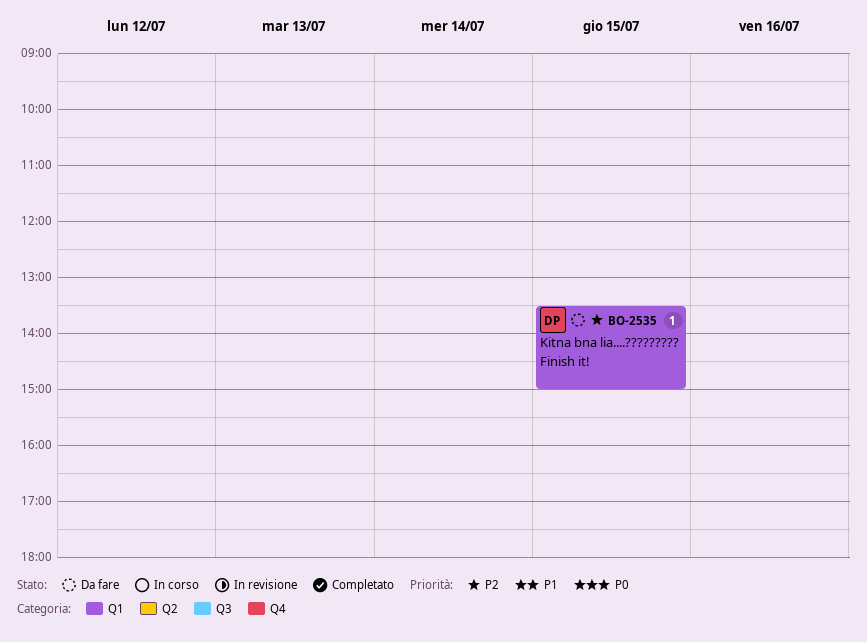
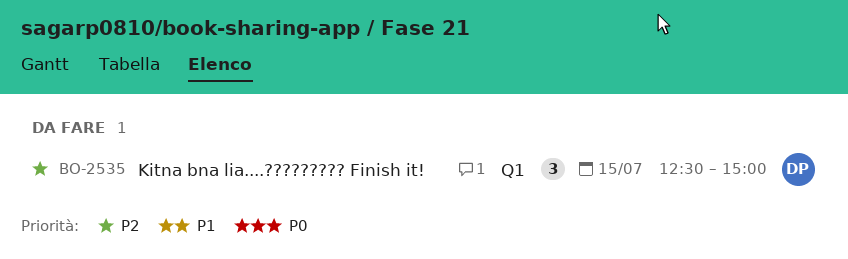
BO-2535, estimate: 1 -> 3
BO-2535, begins: 13:30 -> 12:30

